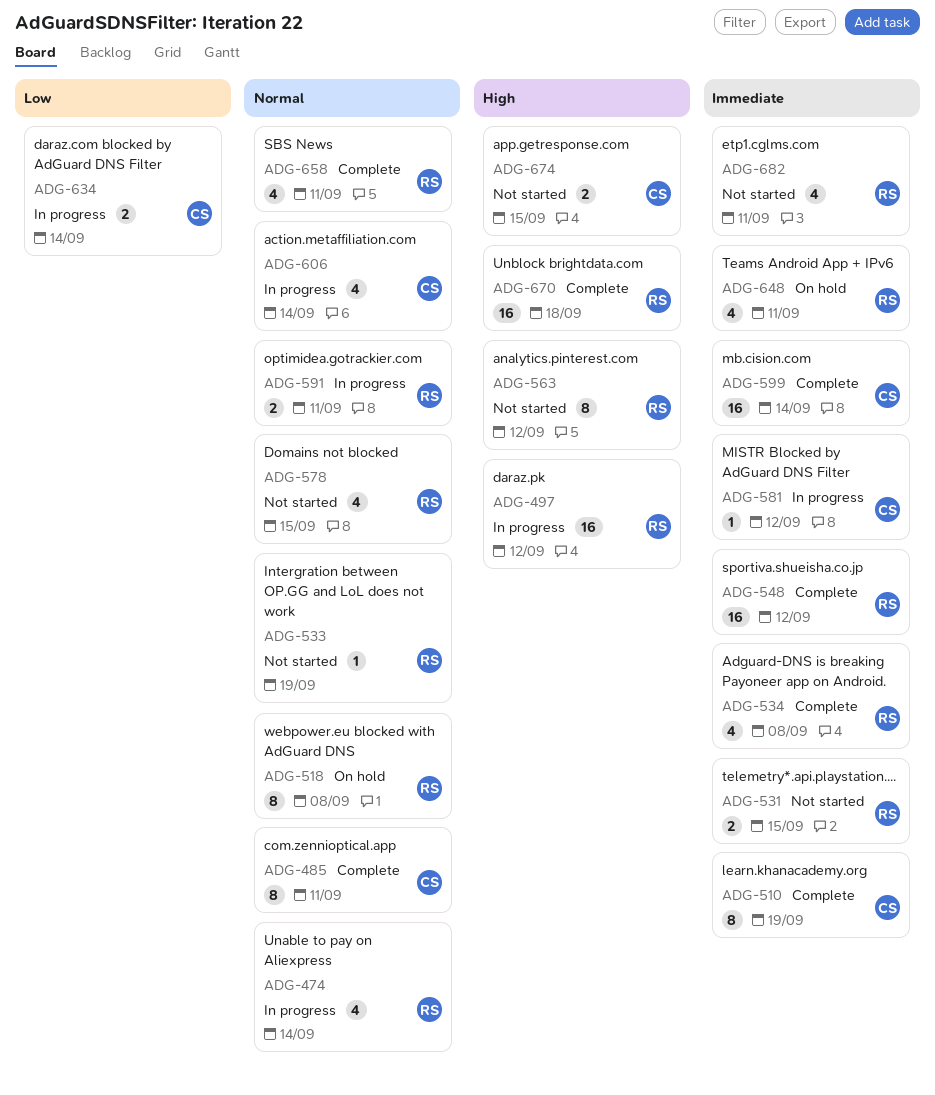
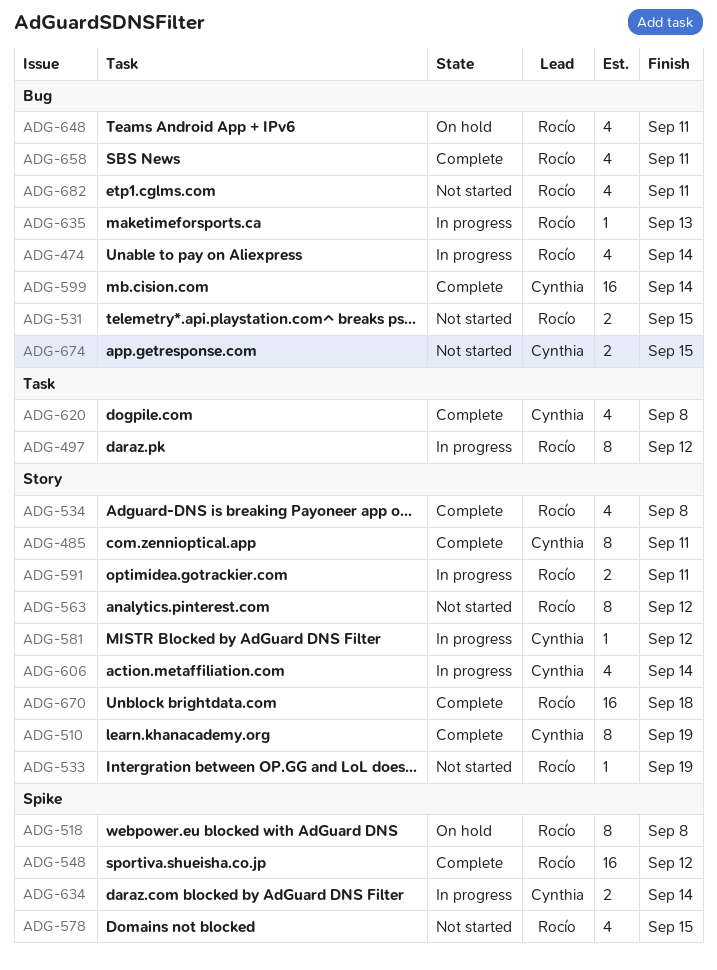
ADG-497, estimate: 16 -> 8
ADG-620: none -> present
ADG-635: none -> present

